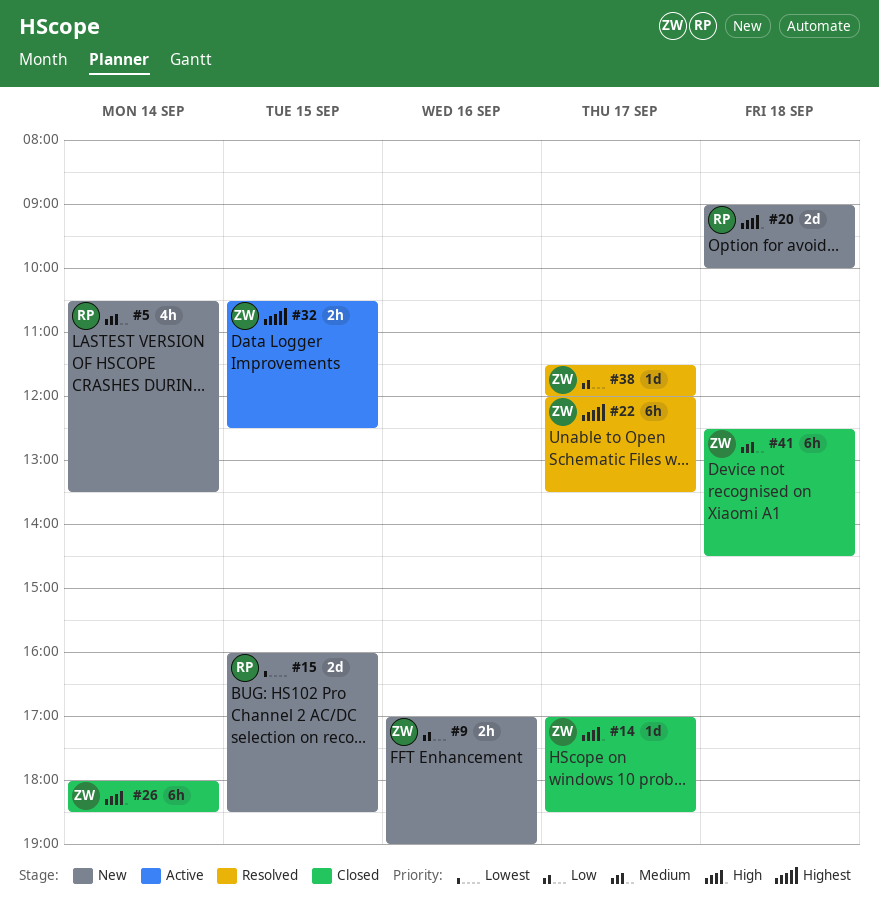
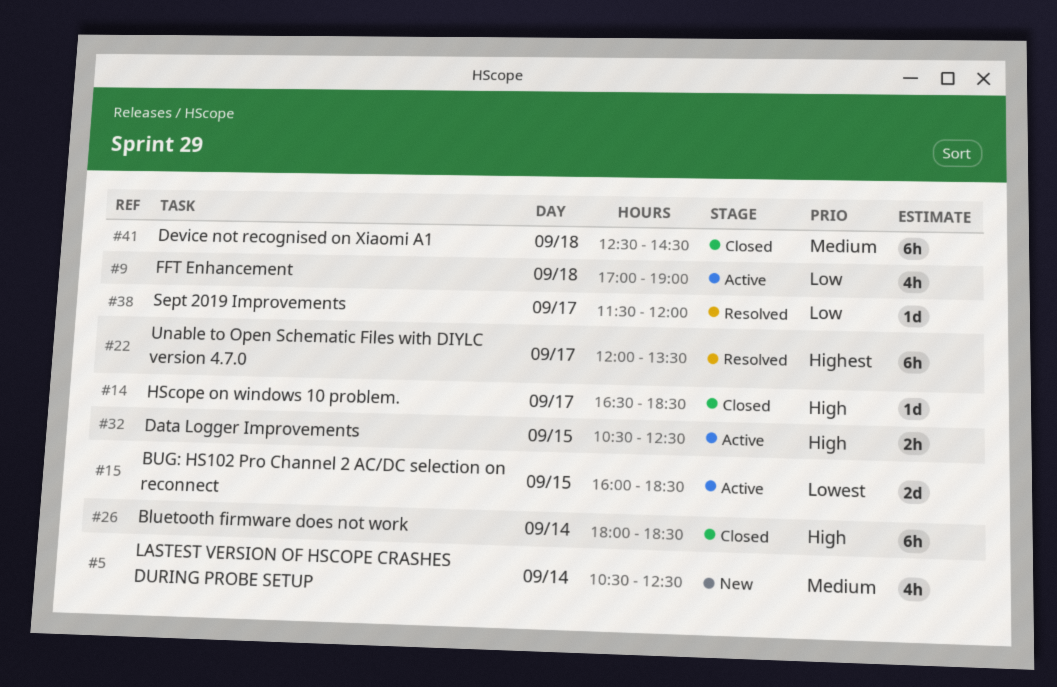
#5, ends: 13:30 -> 12:30
#9, status: New -> Active
#9, estimate: 2h -> 4h
#9, day: Sep 16 -> Sep 18
#14, begins: 17:00 -> 16:30
#15, status: New -> Active
#20: present -> none
#32, priority: Highest -> High

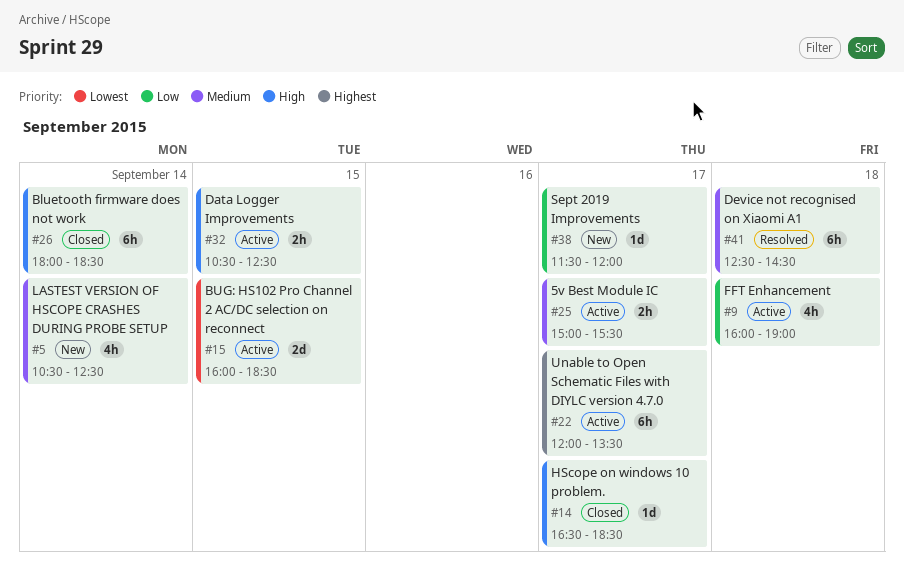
#9, begins: 17:00 -> 16:00
#22, status: Resolved -> Active
#25: none -> present
#38, status: Resolved -> New
#41, status: Closed -> Resolved

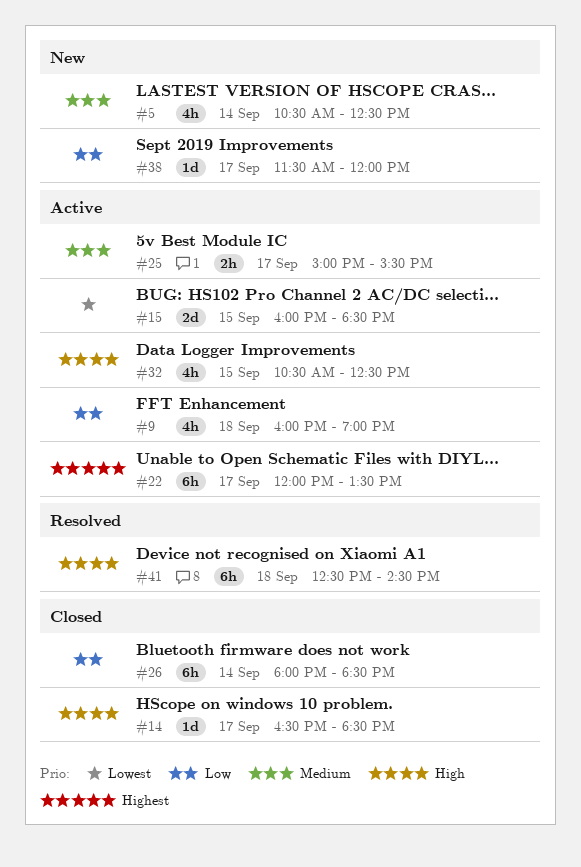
#26, priority: High -> Low
#32, estimate: 2h -> 4h
#41, priority: Medium -> High

